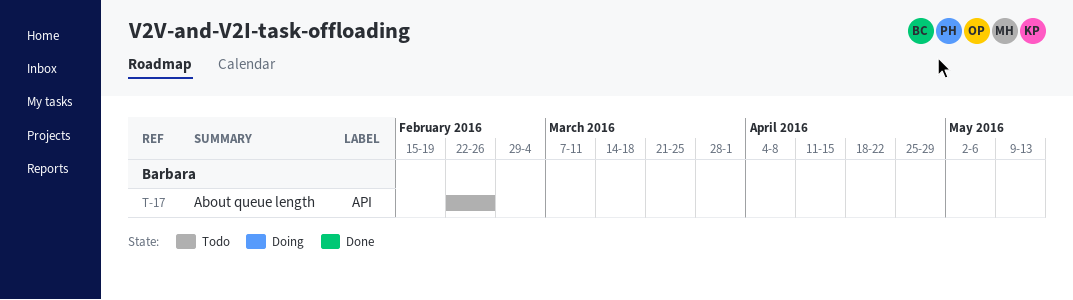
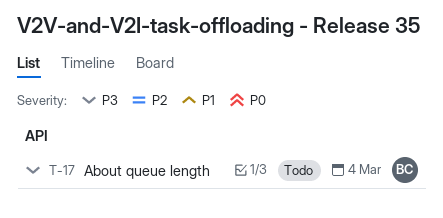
T-17, due: Feb 26 -> Mar 4

